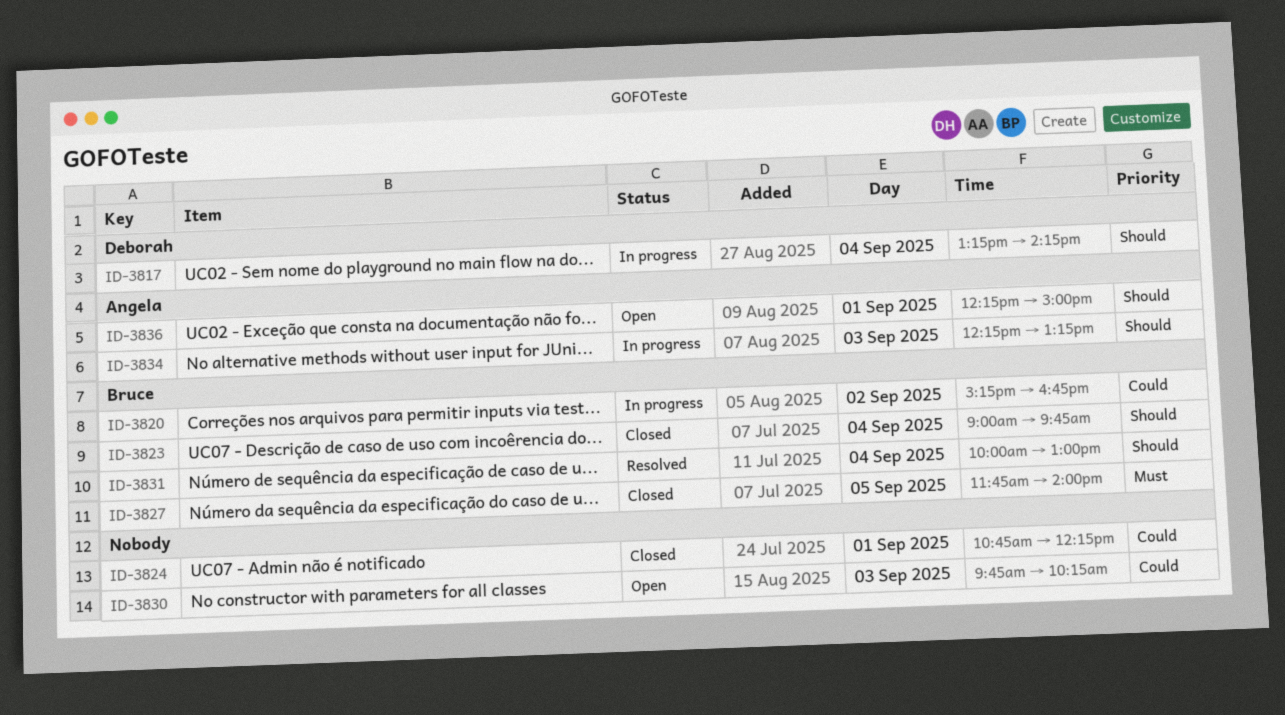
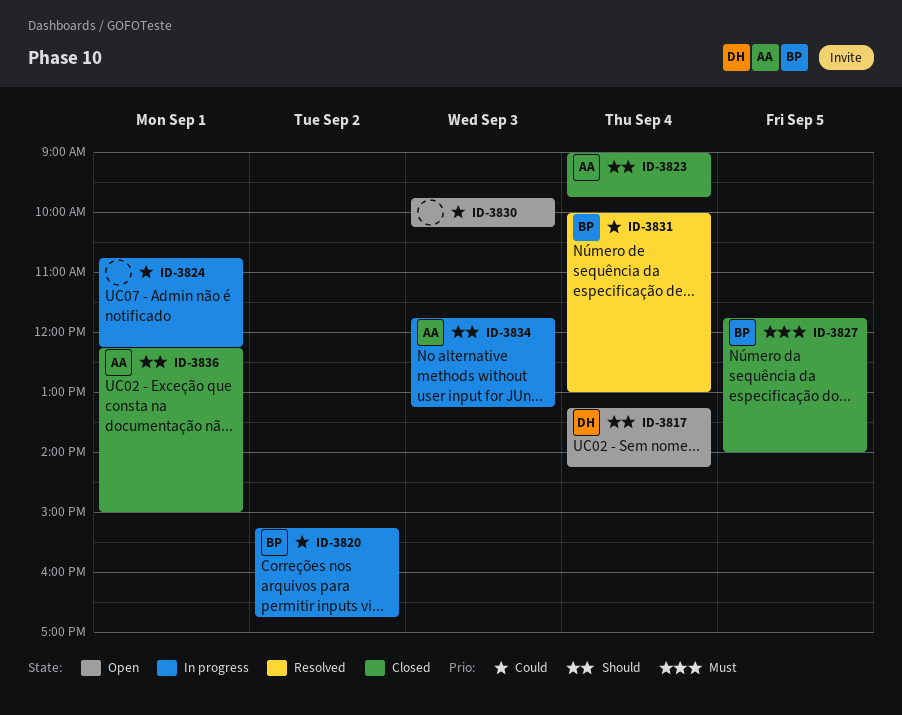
ID-3817, status: In progress -> Open
ID-3823, owner: Bruce -> Angela
ID-3824, status: Closed -> In progress
ID-3831, priority: Should -> Could
ID-3834, begins: 12:15 -> 11:45
ID-3836, status: Open -> Closed

